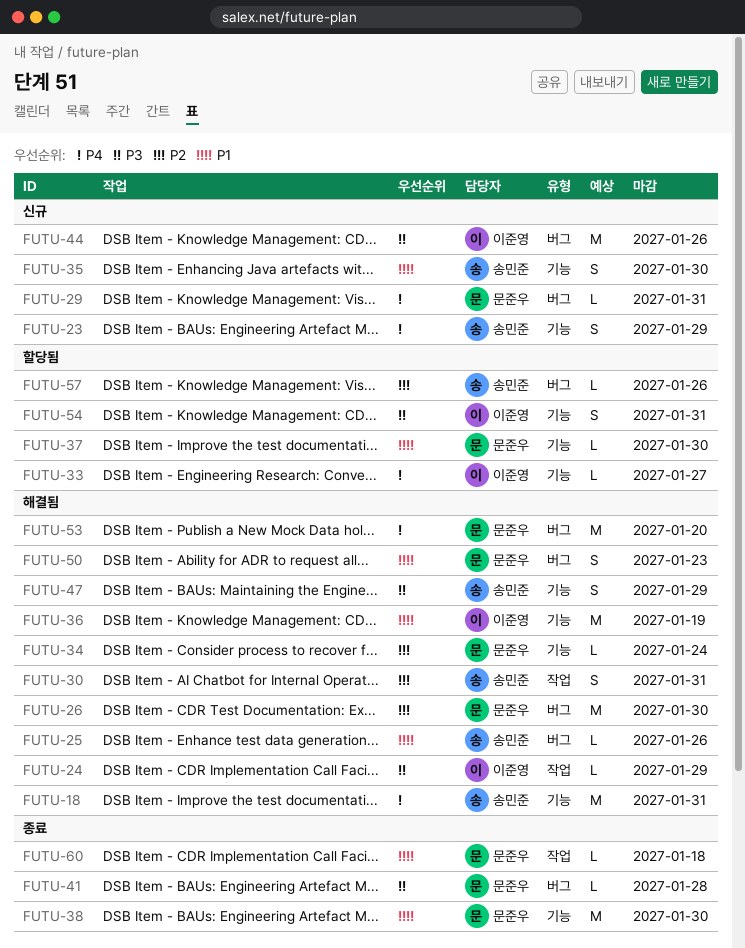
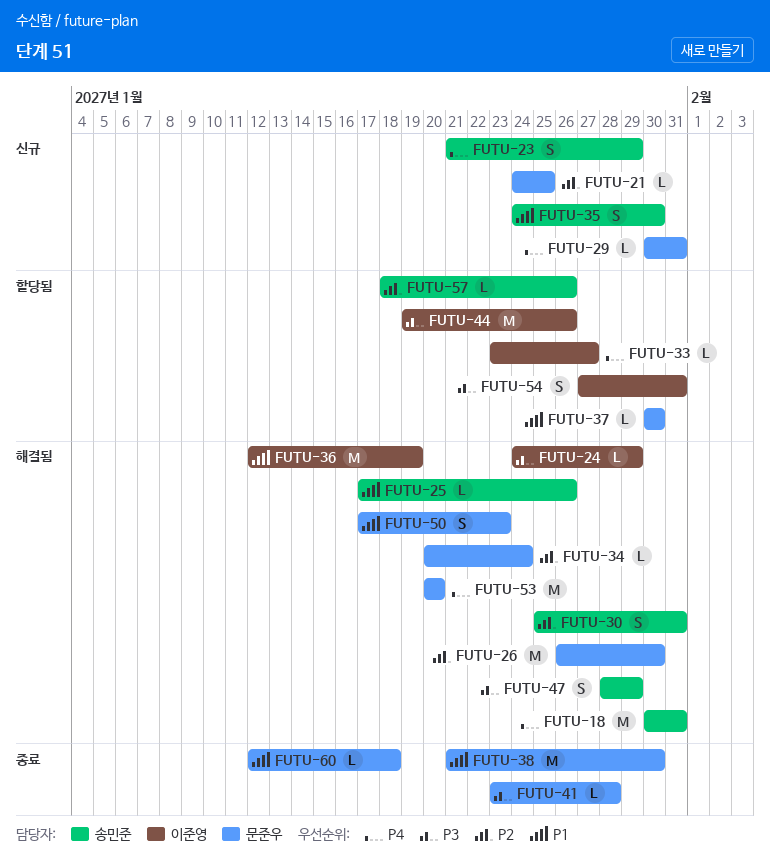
FUTU-21: none -> present
FUTU-44, status: 신규 -> 할당됨

